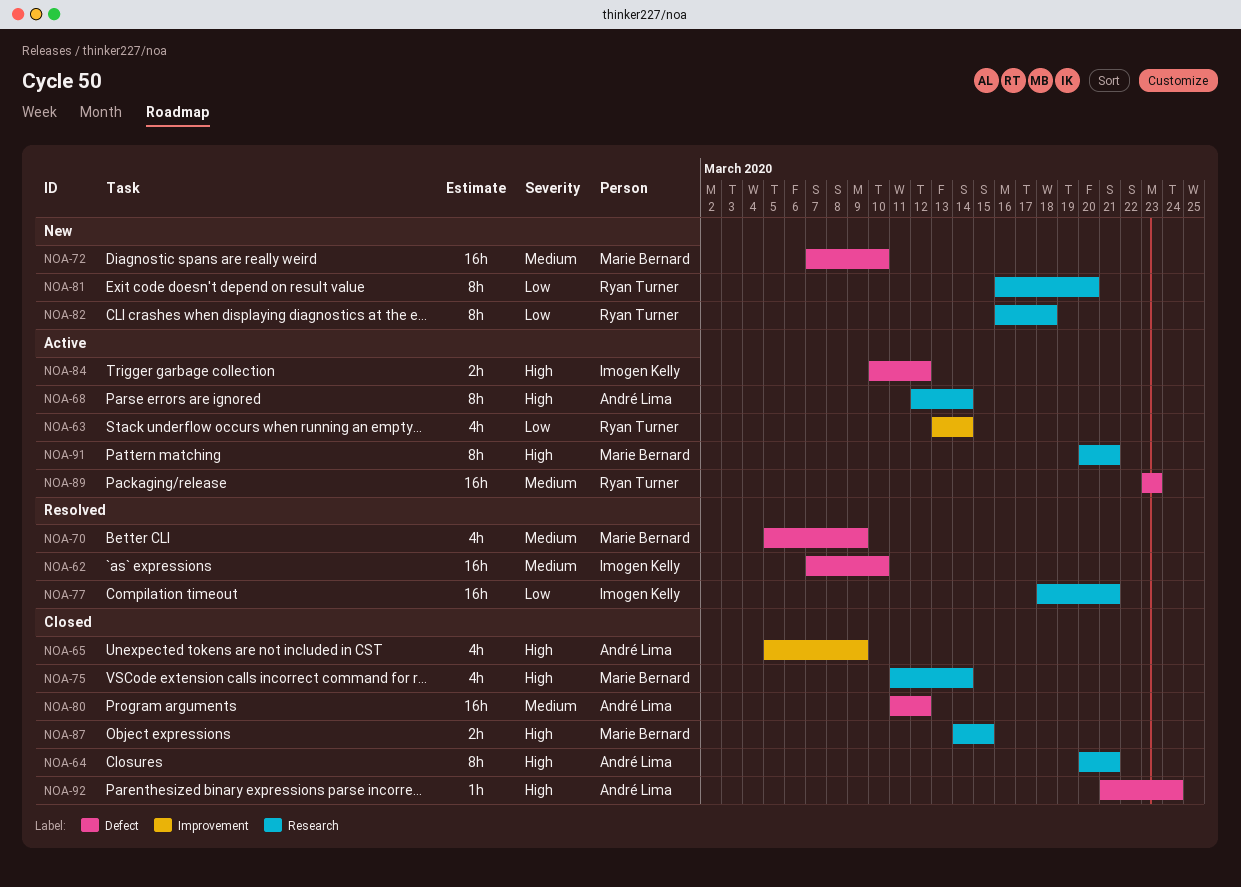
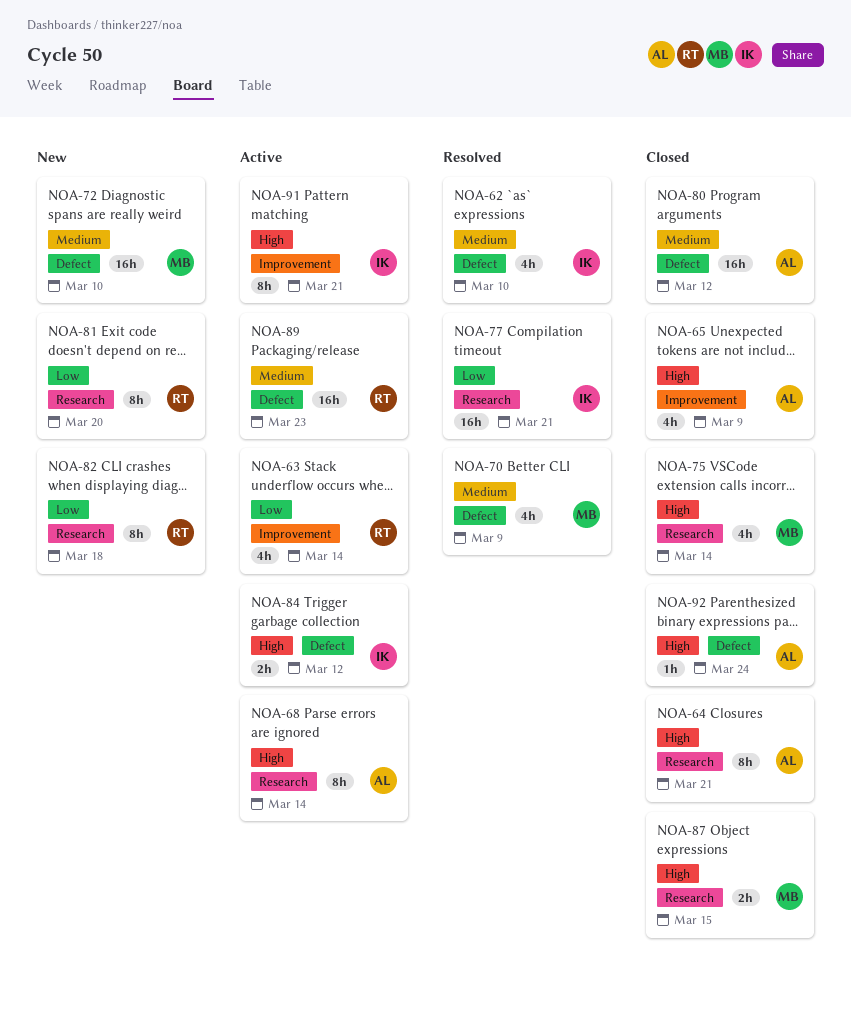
NOA-62, estimate: 16h -> 4h
NOA-91, owner: Marie Bernard -> Imogen Kelly
NOA-91, label: Research -> Improvement

